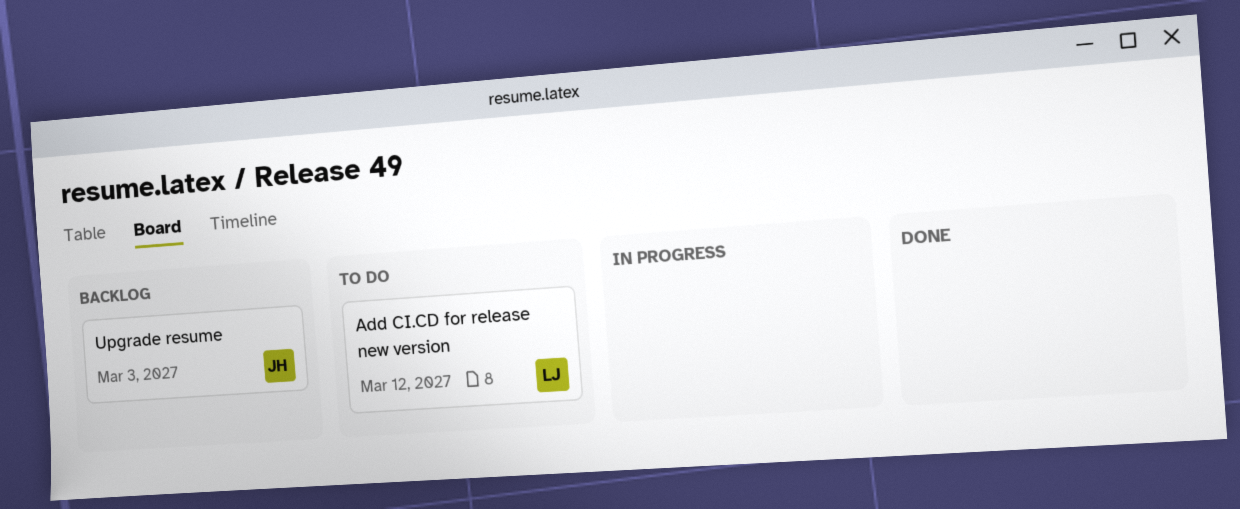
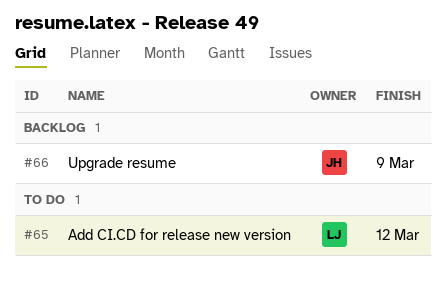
Upgrade resume, due: Mar 3 -> Mar 9

